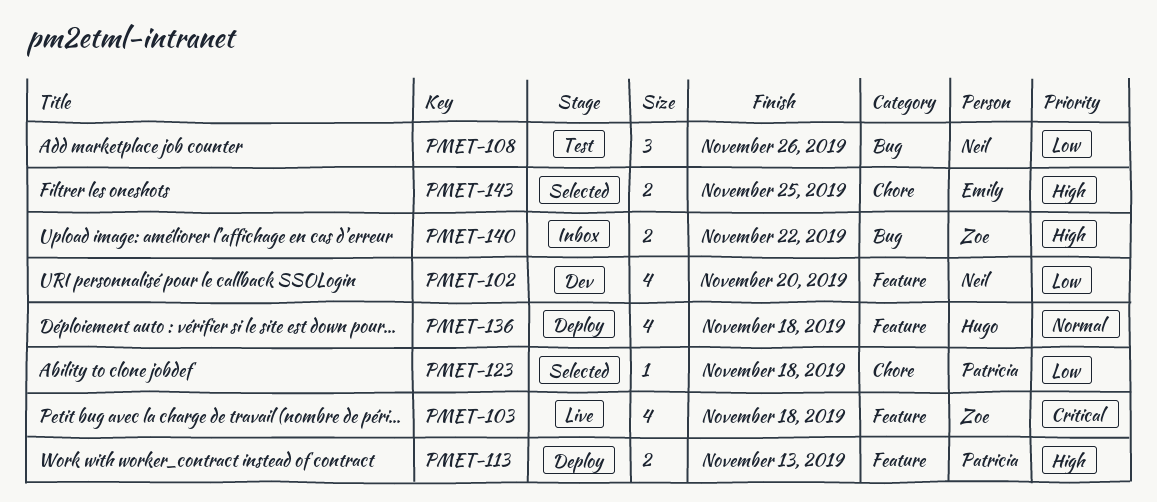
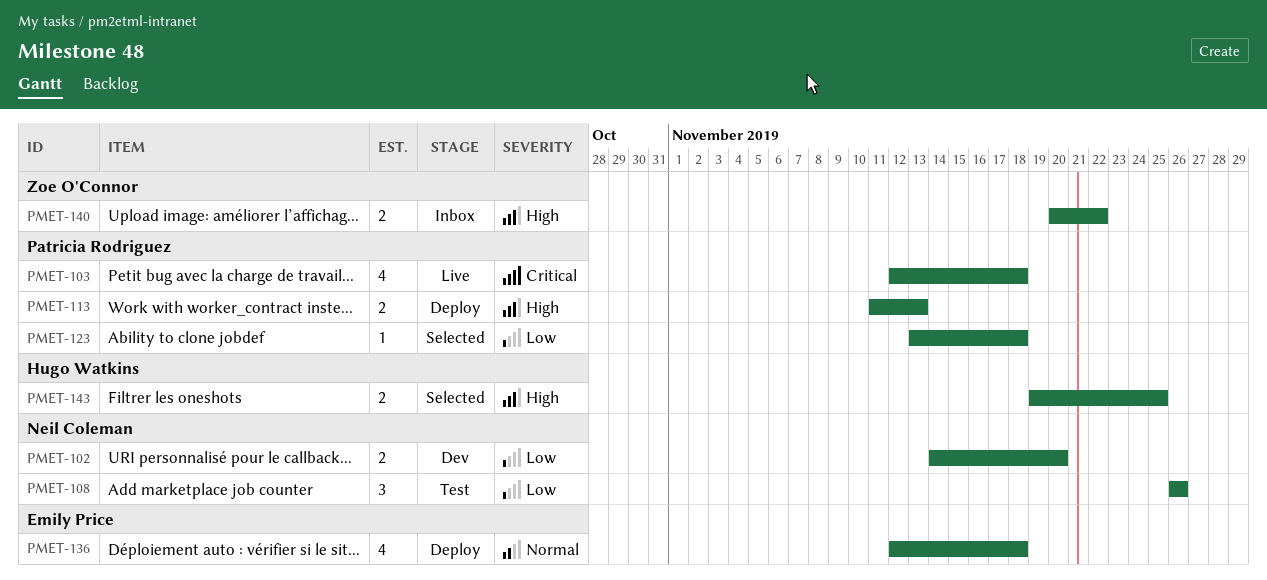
PMET-102, estimate: 4 -> 2
PMET-103, owner: Zoe O'Connor -> Patricia Rodriguez
PMET-136, owner: Hugo Watkins -> Emily Price
PMET-143, owner: Emily Price -> Hugo Watkins

